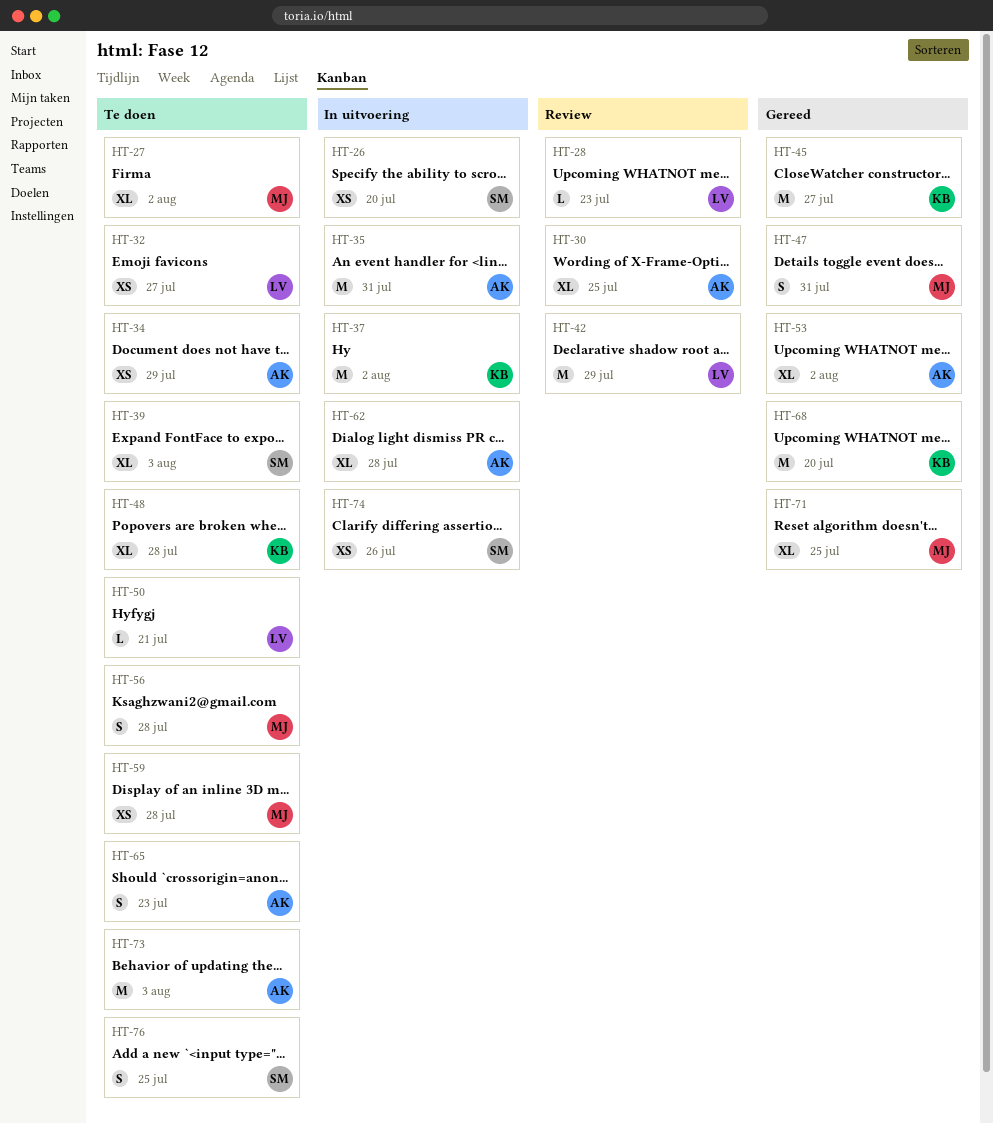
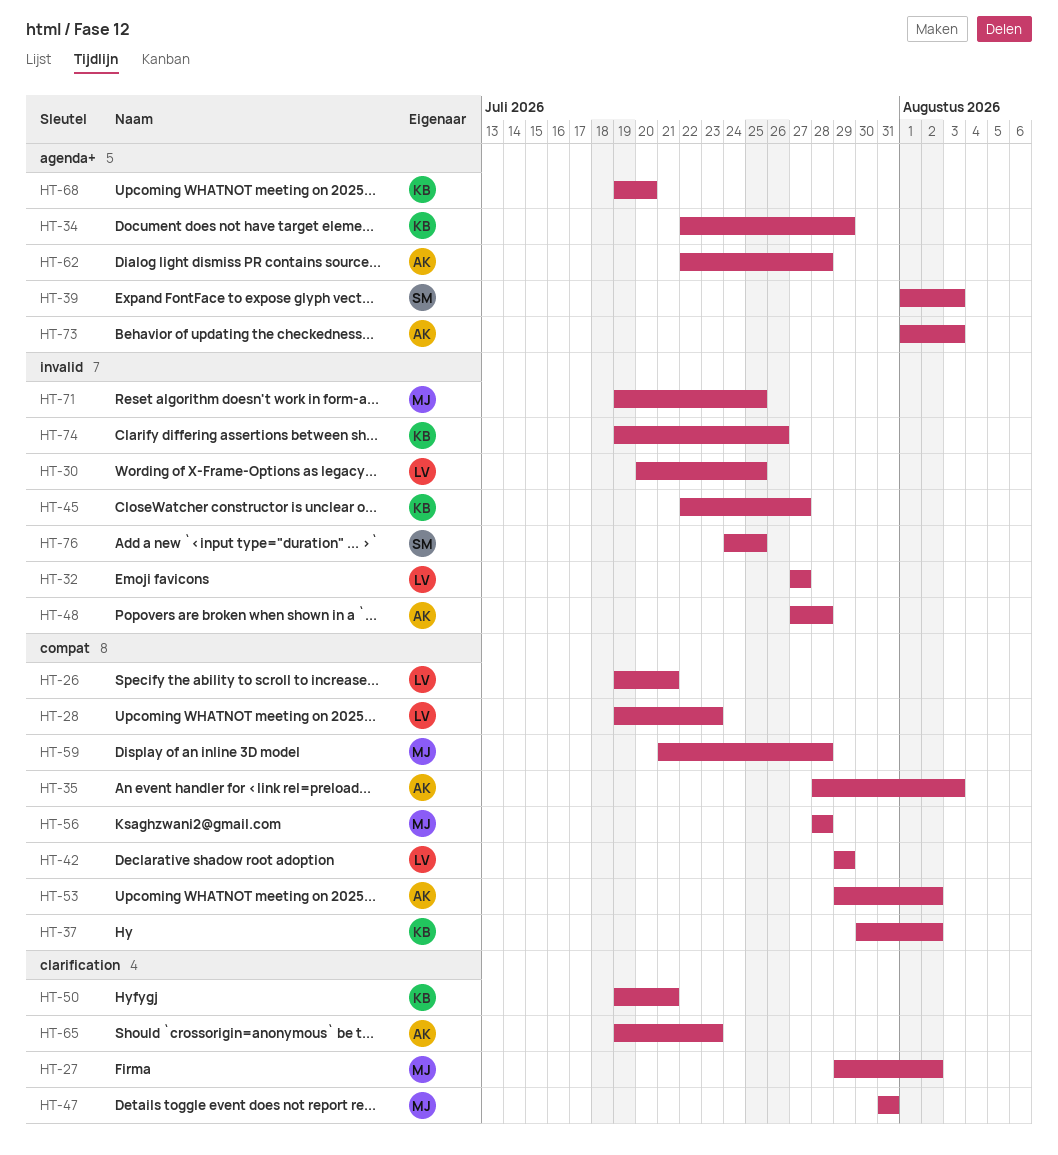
HT-26, owner: SM -> LV
HT-26, due: Jul 20 -> Jul 21
HT-30, owner: AK -> LV
HT-34, owner: AK -> KB
HT-35, due: Jul 31 -> Aug 3
HT-48, owner: KB -> AK
HT-50, owner: LV -> KB
HT-74, owner: SM -> KB

